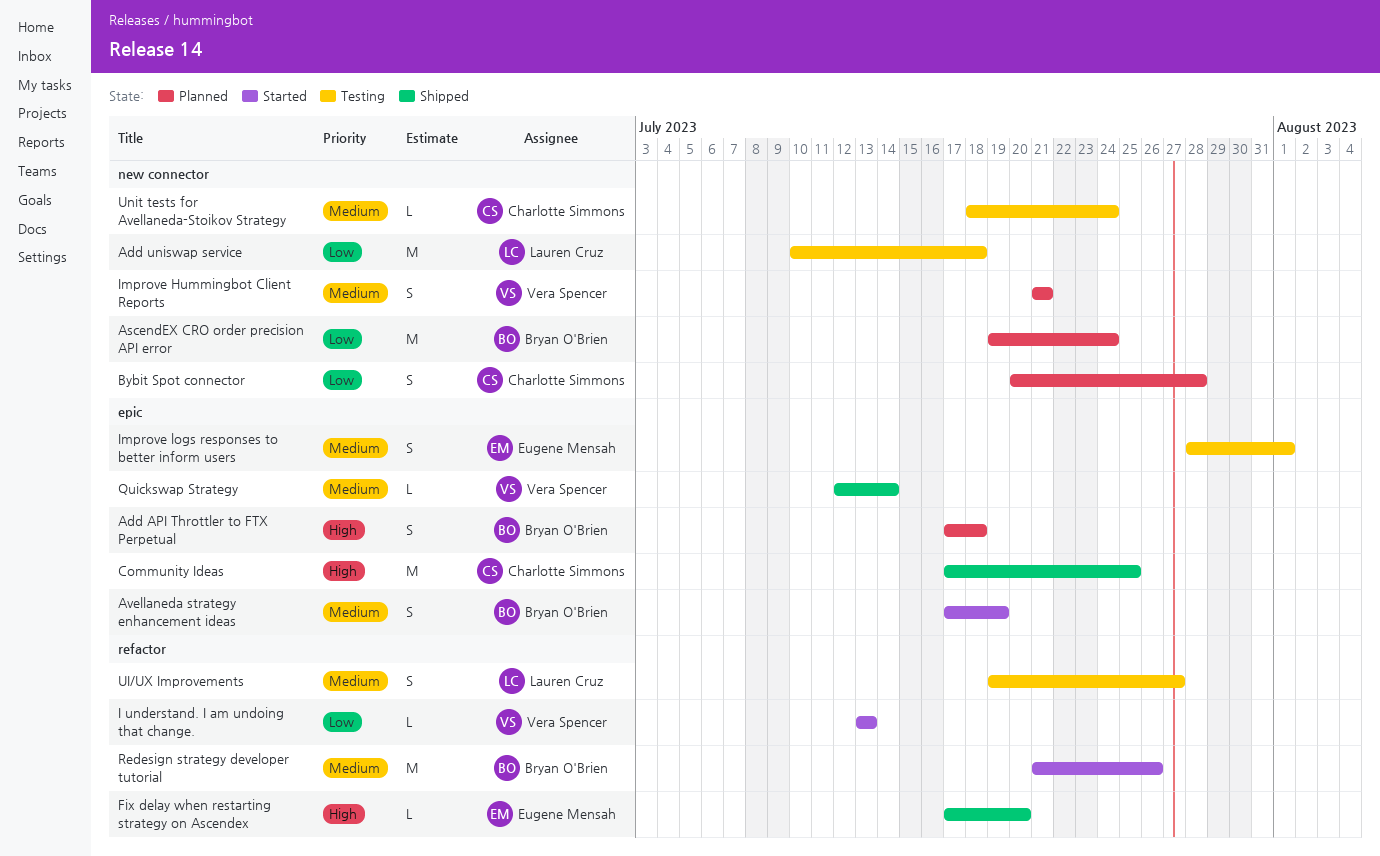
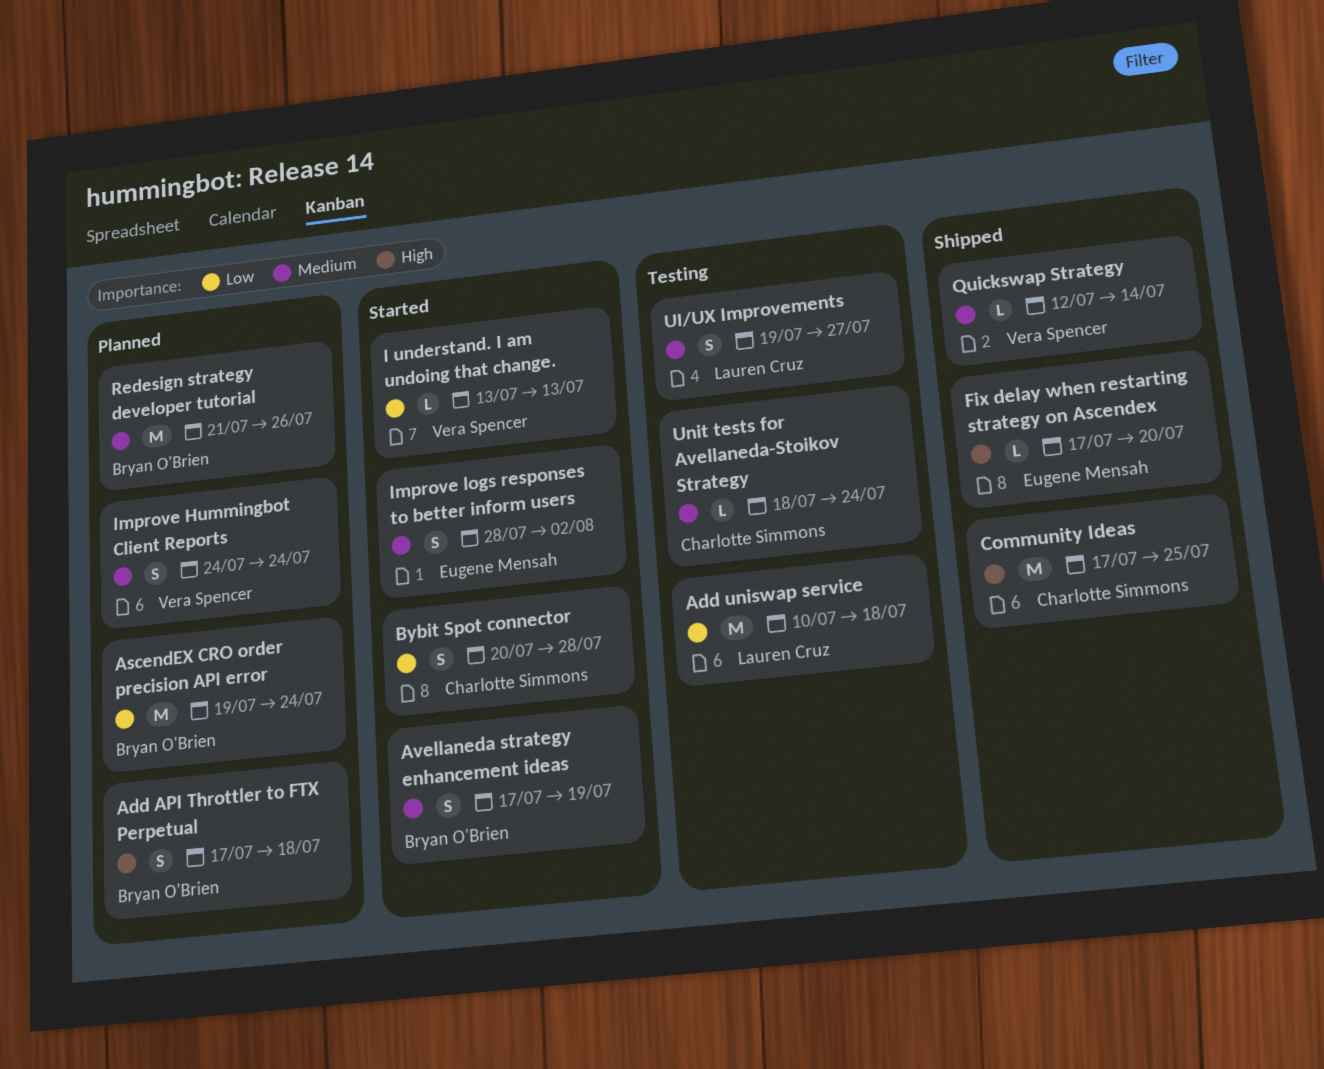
Bybit Spot connector, status: Planned -> Started
Improve Hummingbot Client Reports, start: Jul 21 -> Jul 24
Improve Hummingbot Client Reports, due: Jul 21 -> Jul 24
Improve logs responses to better inform users, status: Testing -> Started
Improve logs responses to better inform users, due: Aug 1 -> Aug 2
Redesign strategy developer tutorial, status: Started -> Planned

